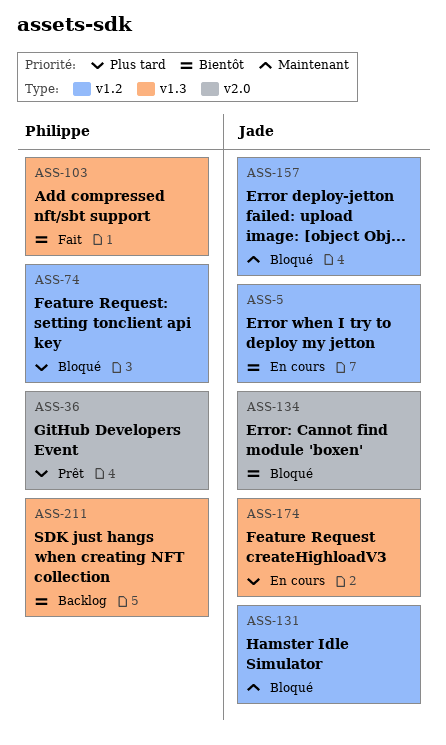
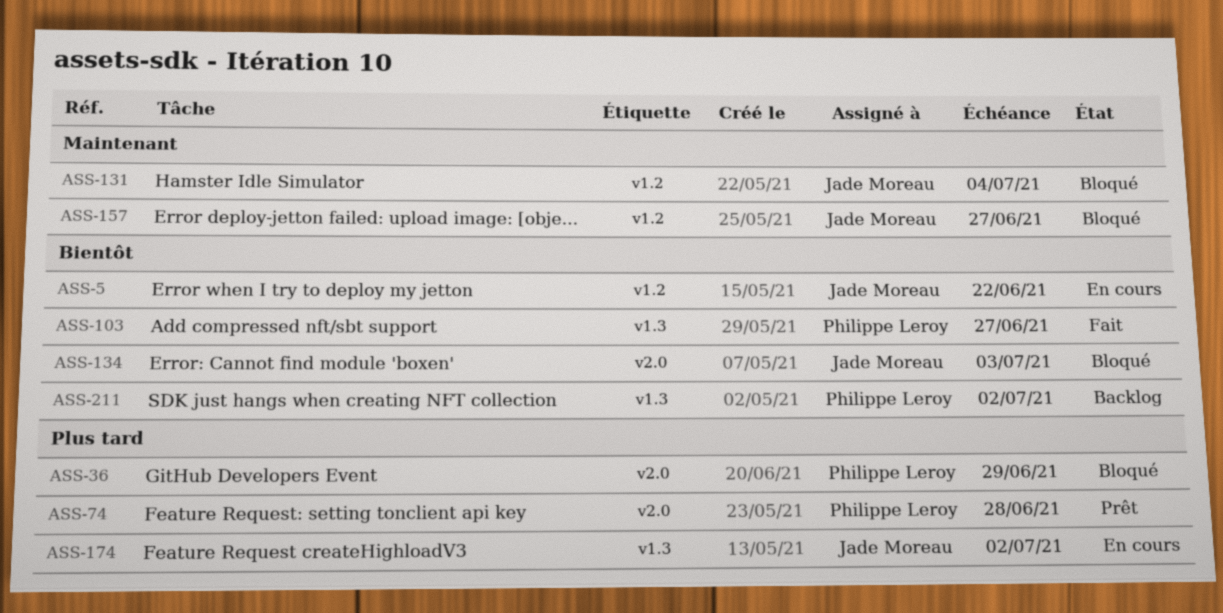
ASS-36, status: Prêt -> Bloqué
ASS-74, status: Bloqué -> Prêt
ASS-74, label: v1.2 -> v2.0

